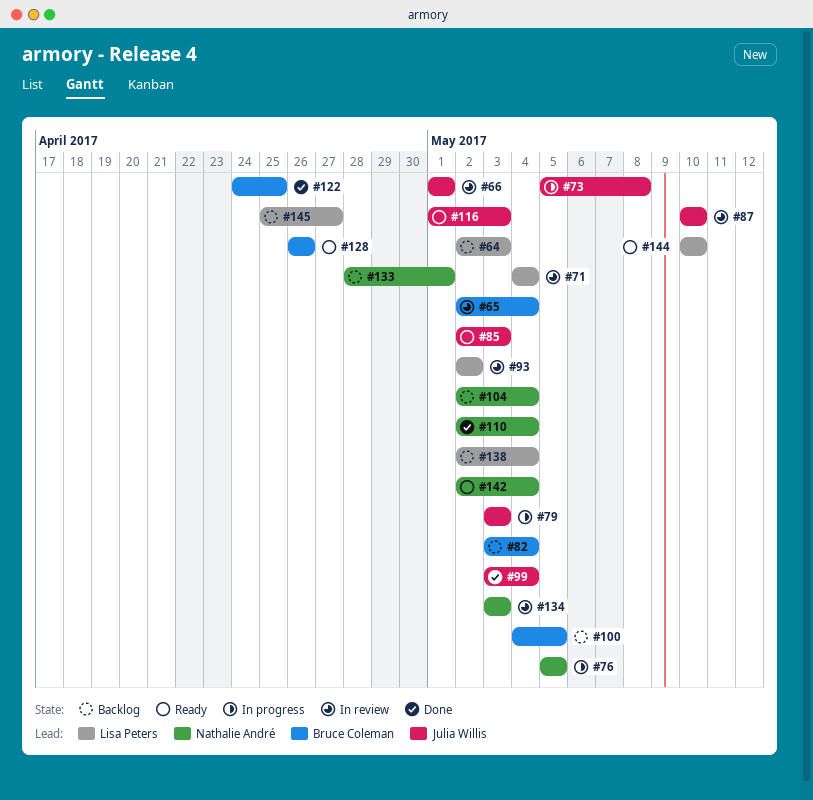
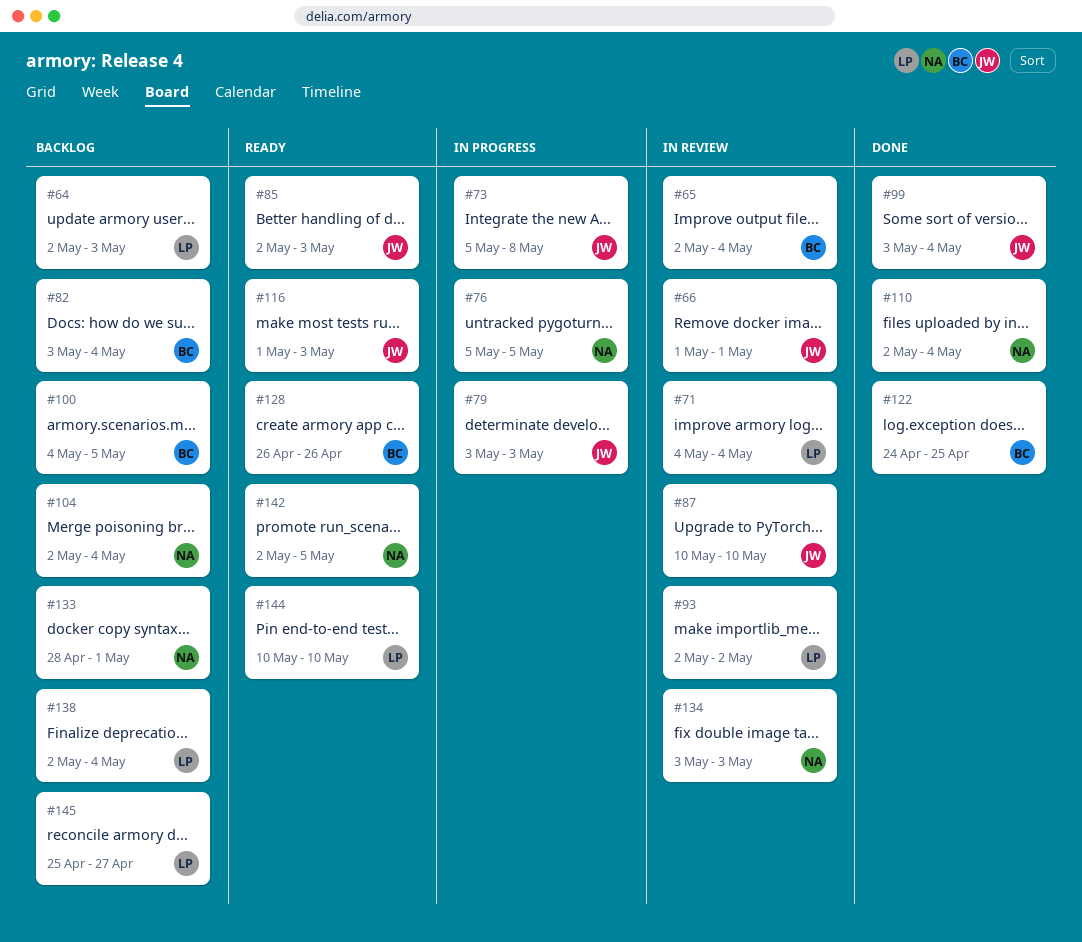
#142, due: May 4 -> May 5

